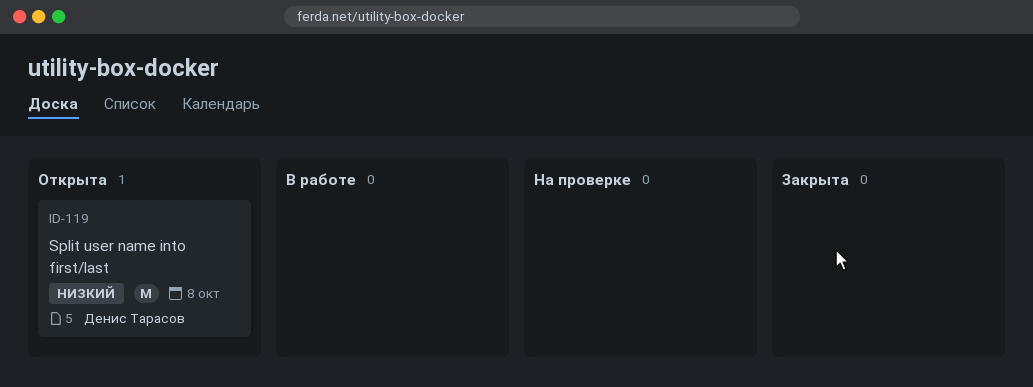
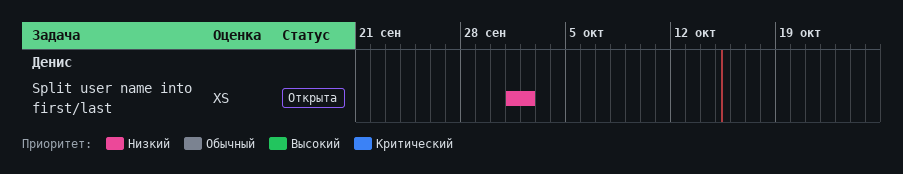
Split user name into first/last, estimate: M -> XS
Split user name into first/last, due: Oct 8 -> Oct 2

